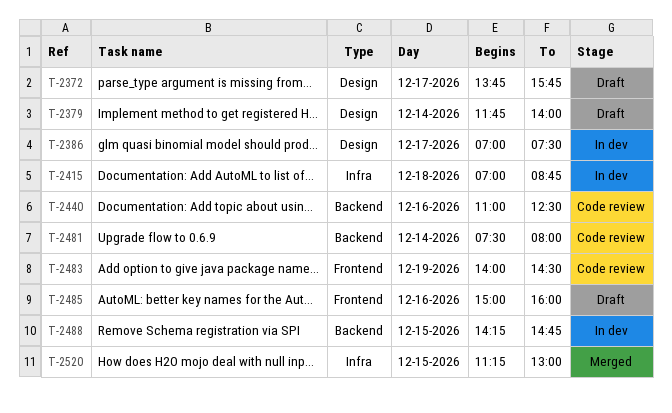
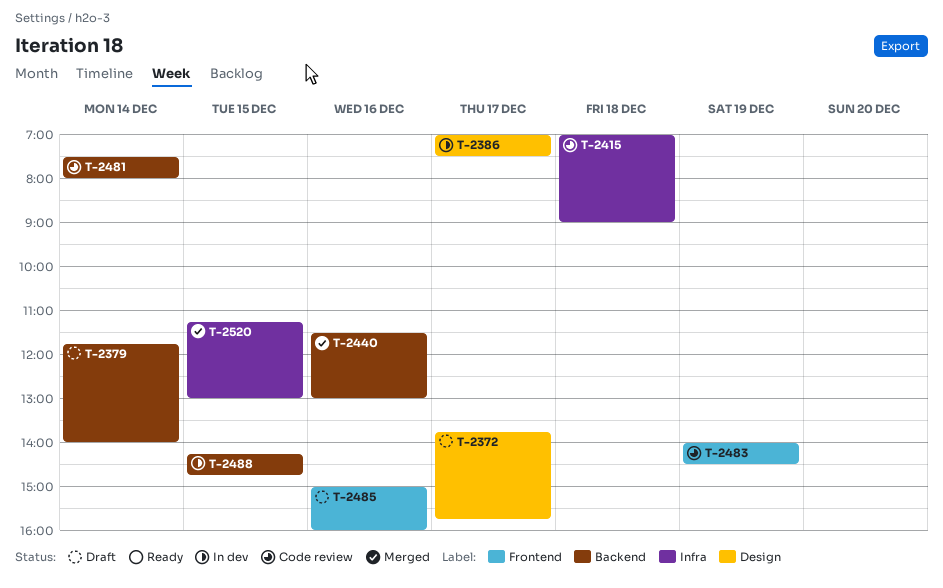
T-2379, label: Design -> Backend
T-2415, status: In dev -> Code review
T-2415, ends: 08:45 -> 09:00
T-2440, status: Code review -> Merged
T-2440, begins: 11:00 -> 11:30
T-2440, ends: 12:30 -> 13:00

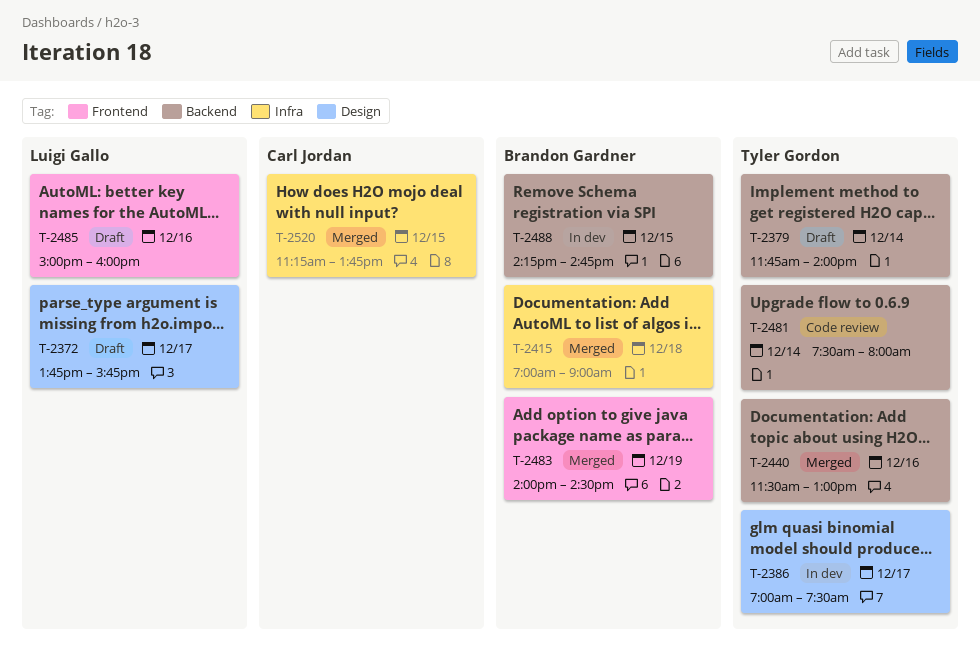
T-2415, status: Code review -> Merged
T-2483, status: Code review -> Merged
T-2520, ends: 13:00 -> 13:45

